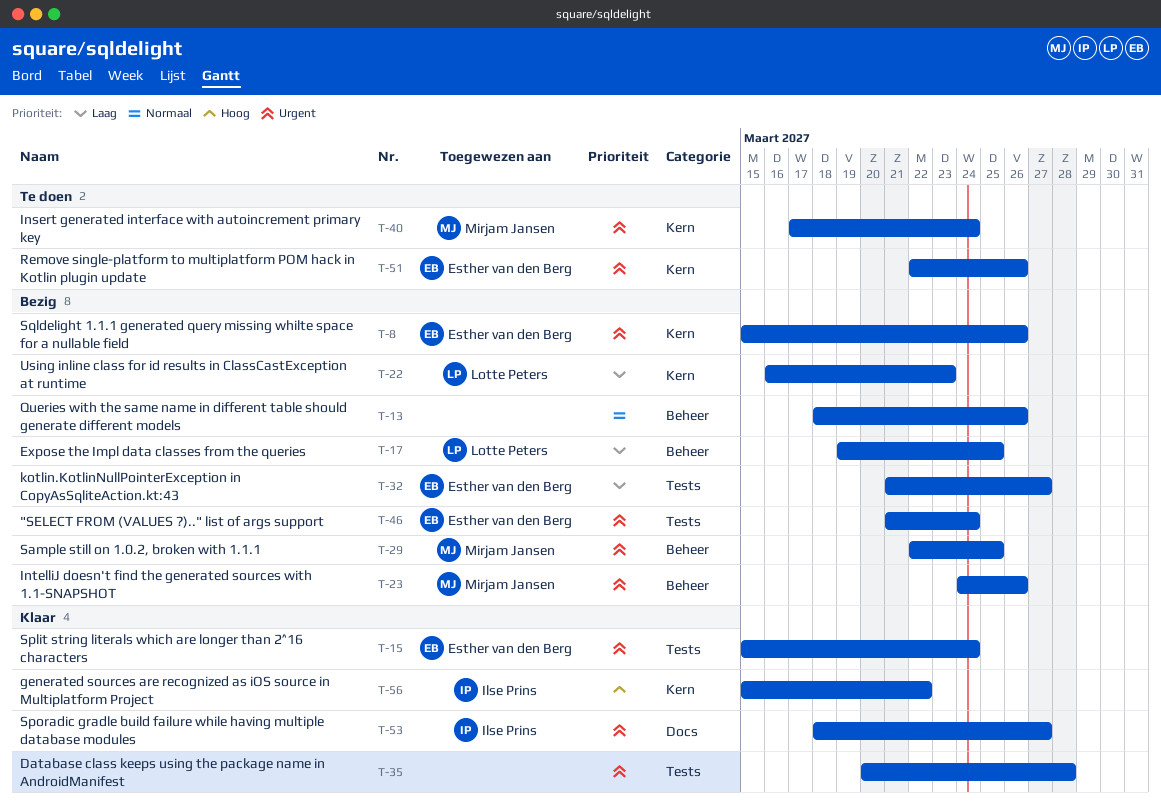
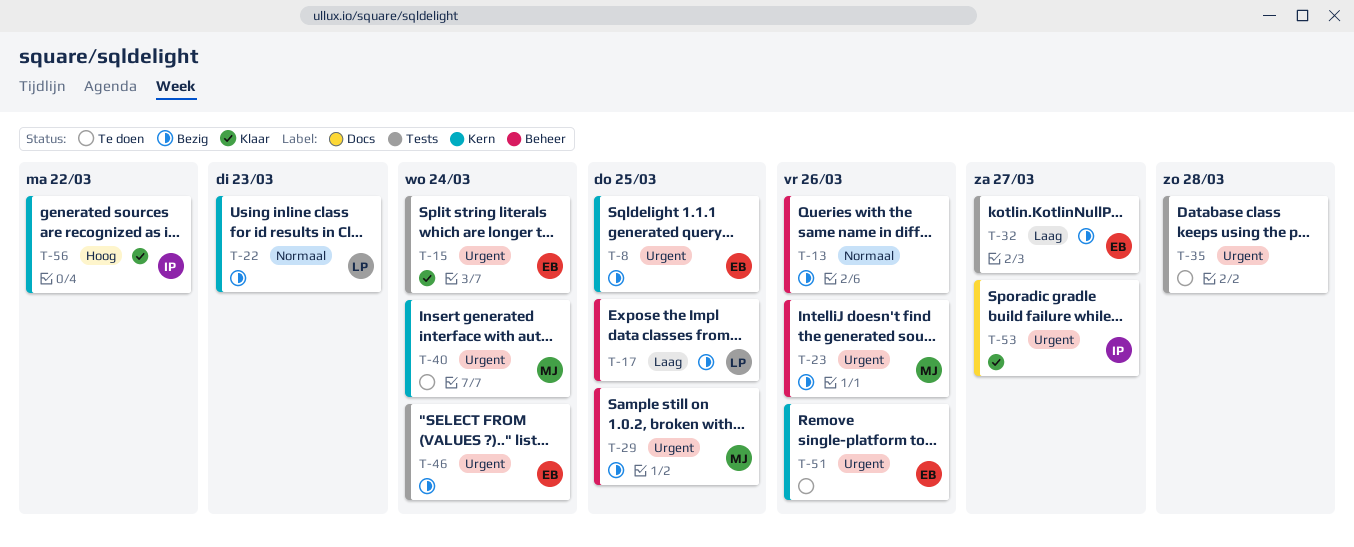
T-8, due: Mar 26 -> Mar 25
T-22, priority: Laag -> Normaal
T-35, status: Klaar -> Te doen

